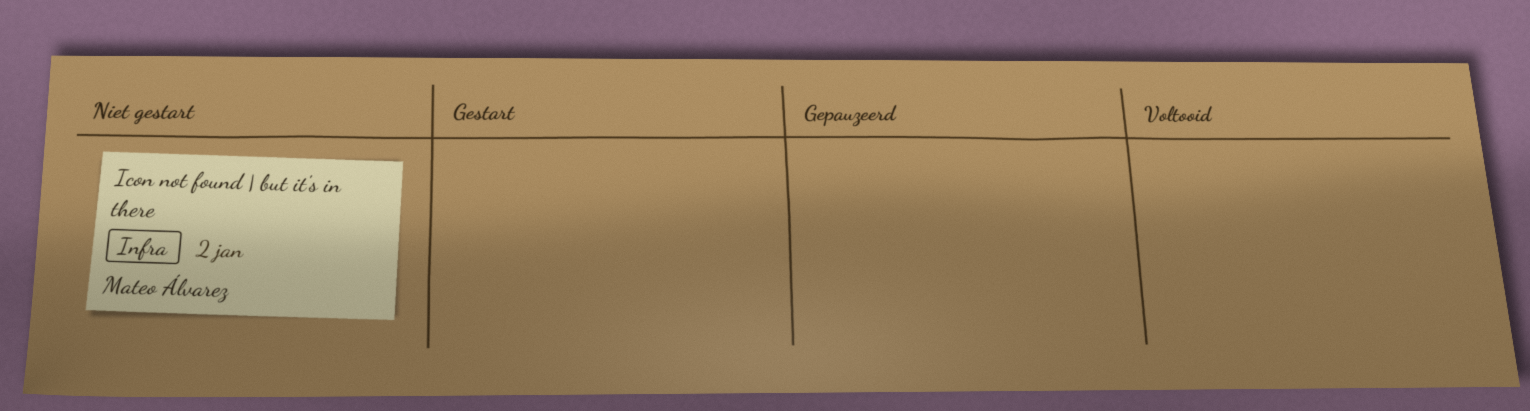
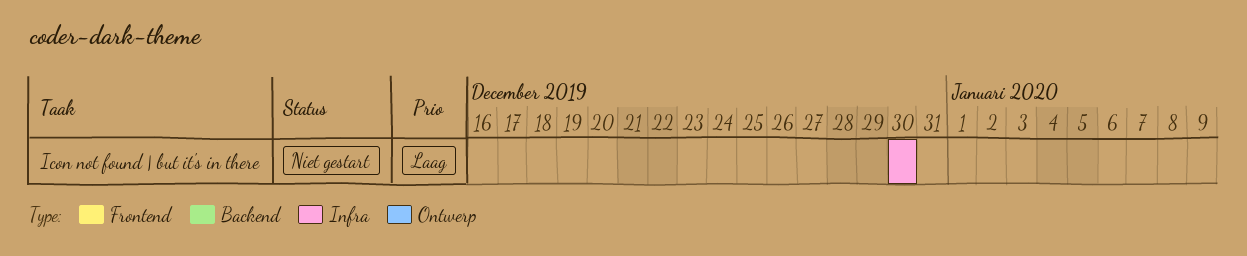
Icon not found | but it's in there, due: Jan 2 -> Dec 30

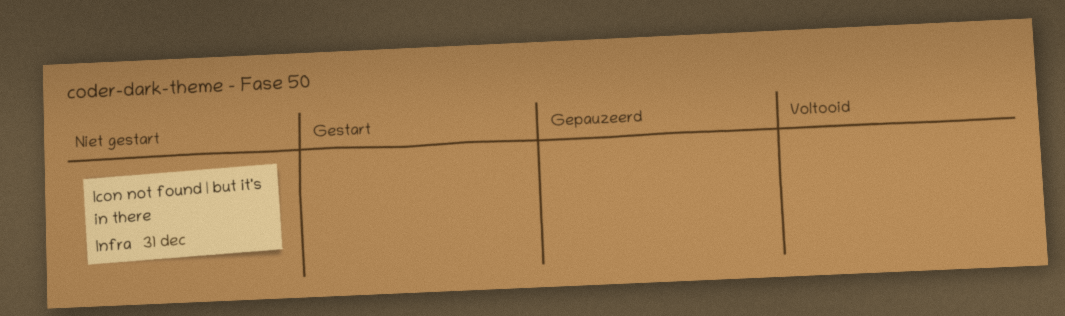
Icon not found | but it's in there, due: Dec 30 -> Dec 31

